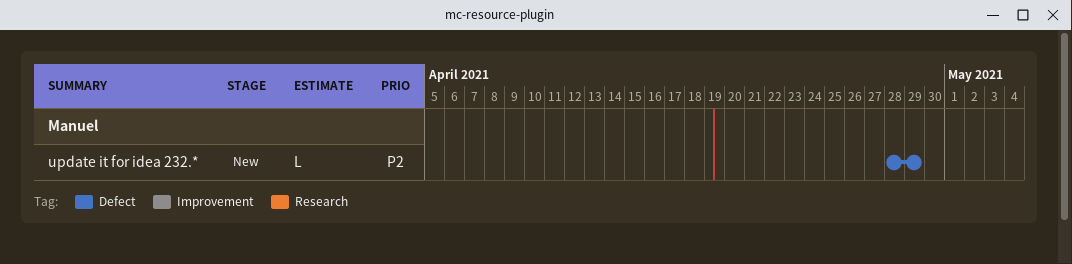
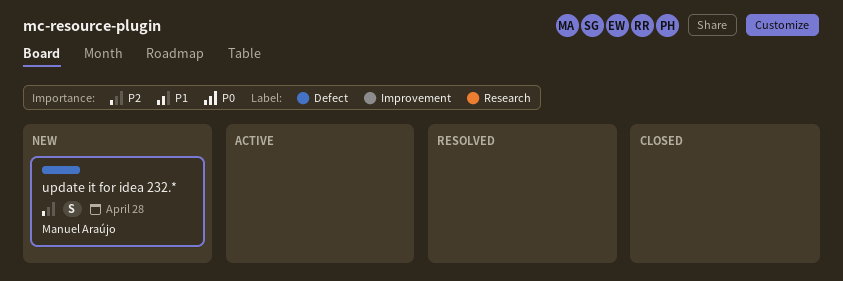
update it for idea 232.*, estimate: L -> S
update it for idea 232.*, due: Apr 29 -> Apr 28

